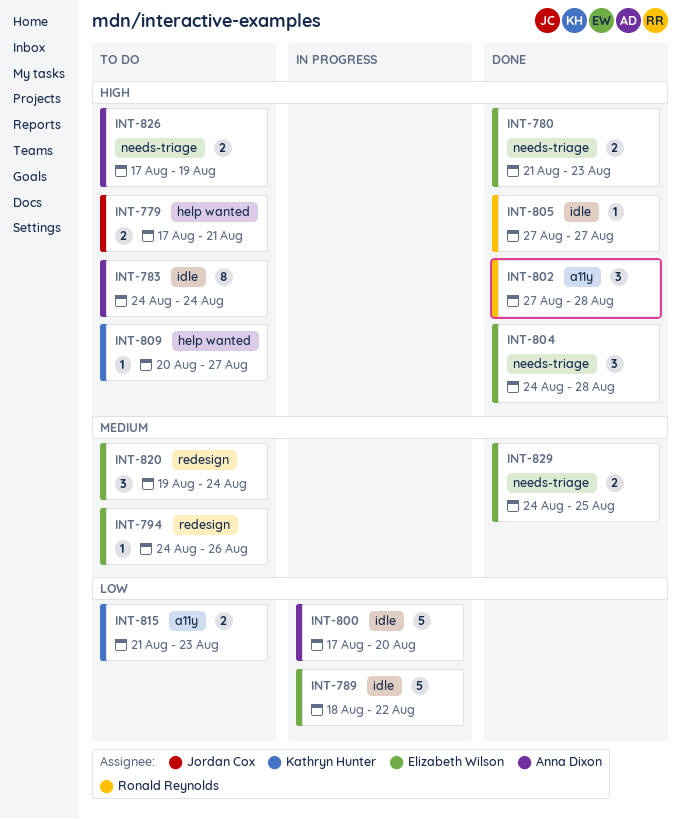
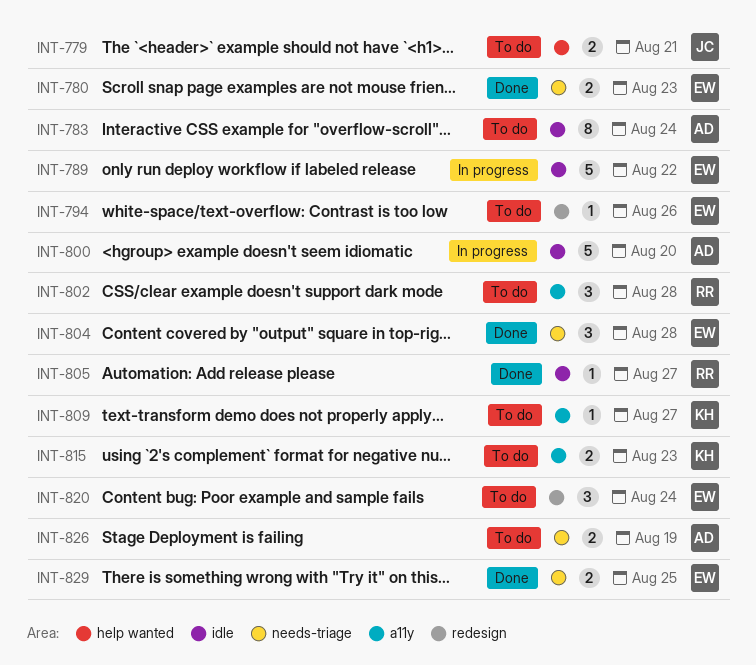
INT-802, status: Done -> To do
INT-809, label: help wanted -> a11y

